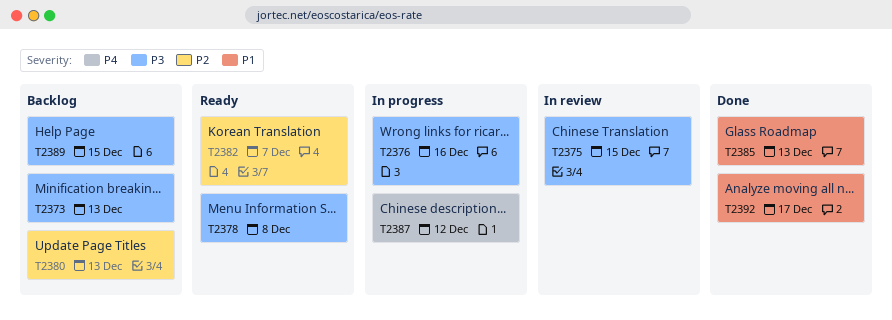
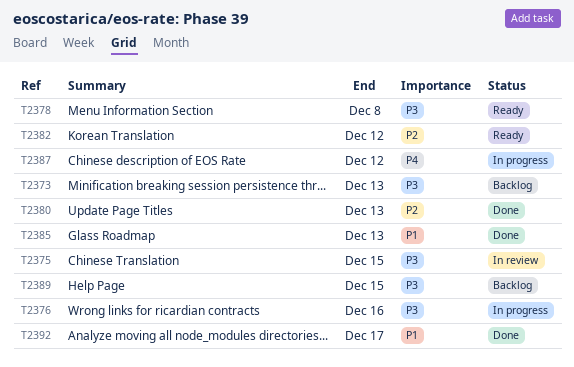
T2380, status: Backlog -> Done
T2382, due: Dec 7 -> Dec 12

